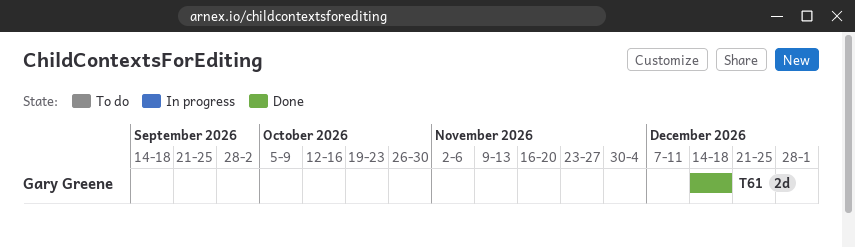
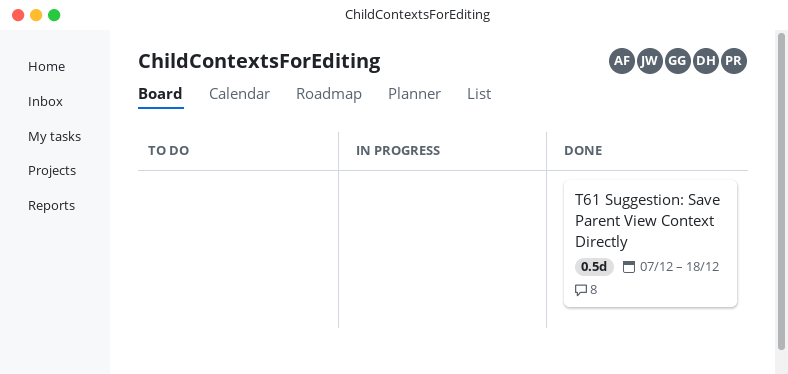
T61, estimate: 2d -> 0.5d
T61, start: Dec 14 -> Dec 7

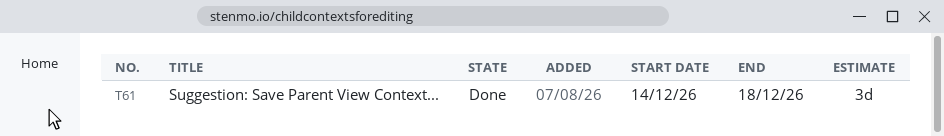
T61, estimate: 0.5d -> 3d
T61, start: Dec 7 -> Dec 14

